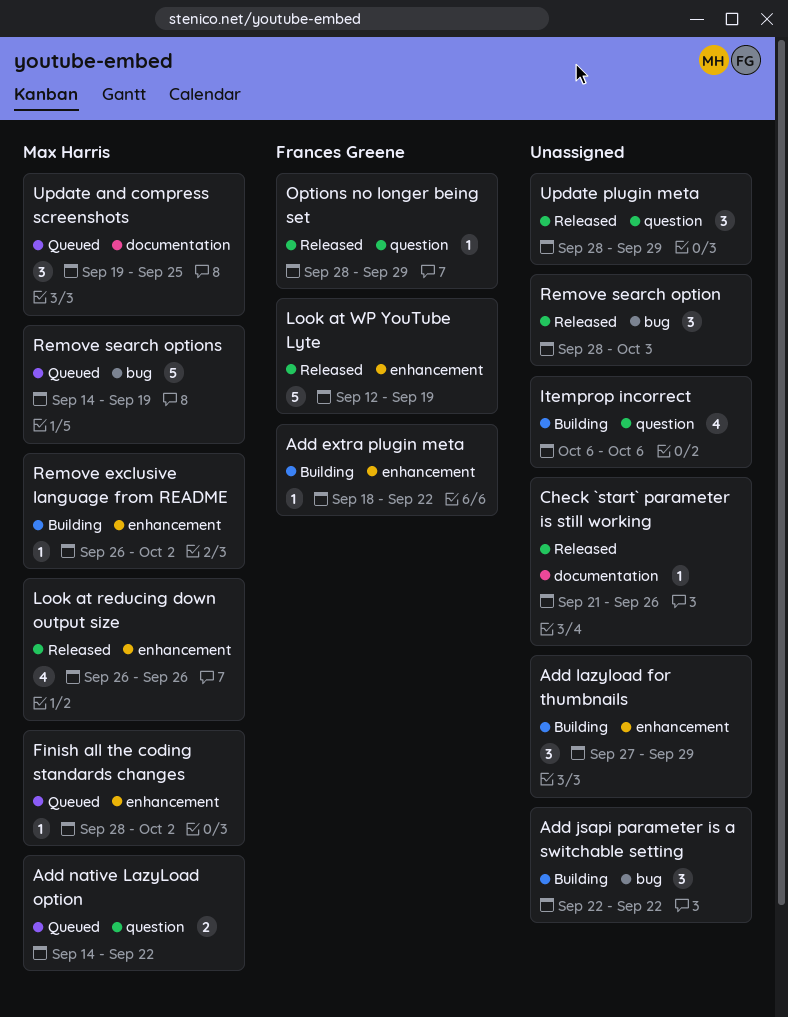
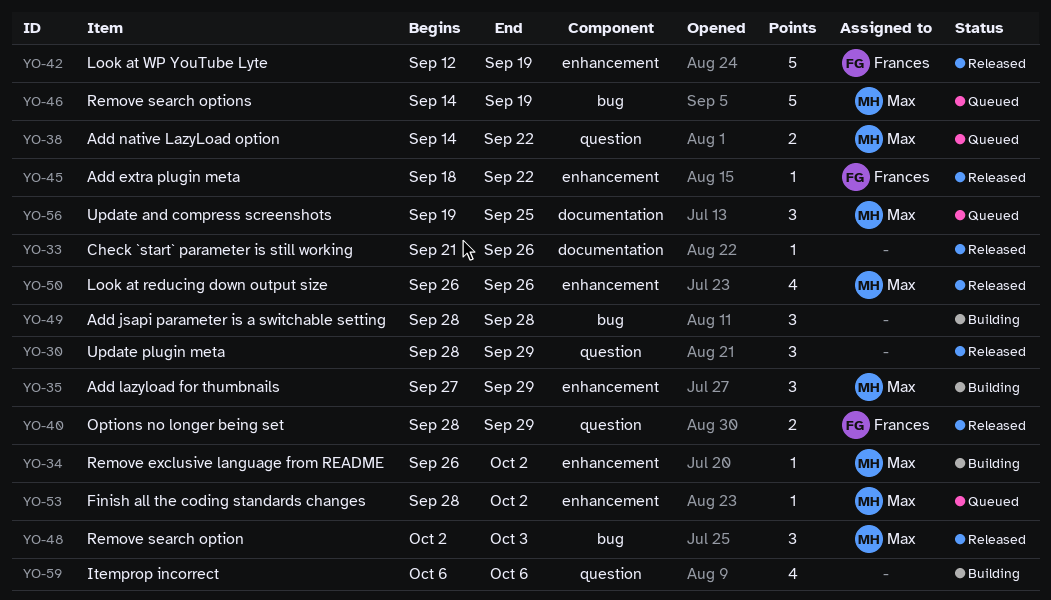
Add extra plugin meta, status: Building -> Released
Add jsapi parameter is a switchable setting, start: Sep 22 -> Sep 28
Add jsapi parameter is a switchable setting, due: Sep 22 -> Sep 28
Add lazyload for thumbnails, owner: none -> Max Harris
Options no longer being set, estimate: 1 -> 2
Remove search option, owner: none -> Max Harris
Remove search option, start: Sep 28 -> Oct 2

